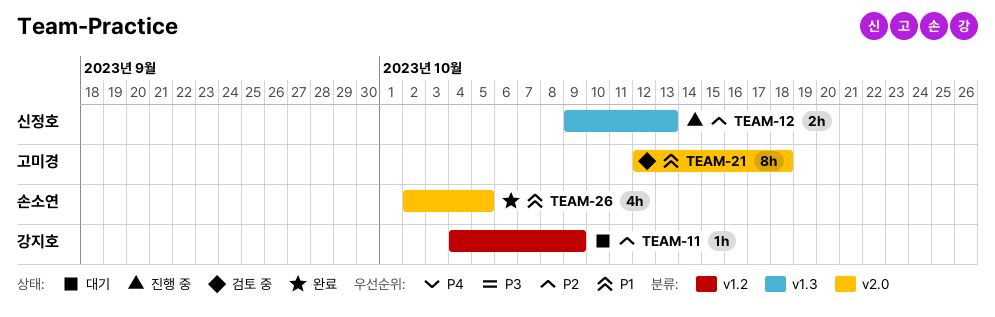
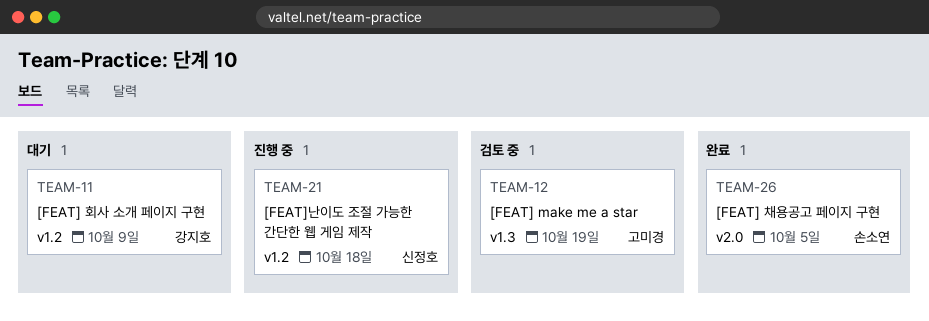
TEAM-12, status: 진행 중 -> 검토 중
TEAM-12, owner: 신정호 -> 고미경
TEAM-12, due: Oct 13 -> Oct 19
TEAM-21, status: 검토 중 -> 진행 중
TEAM-21, owner: 고미경 -> 신정호
TEAM-21, label: v2.0 -> v1.2

